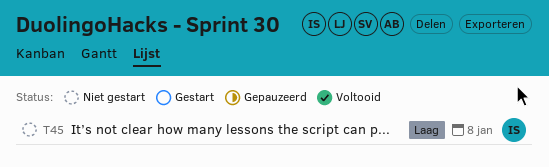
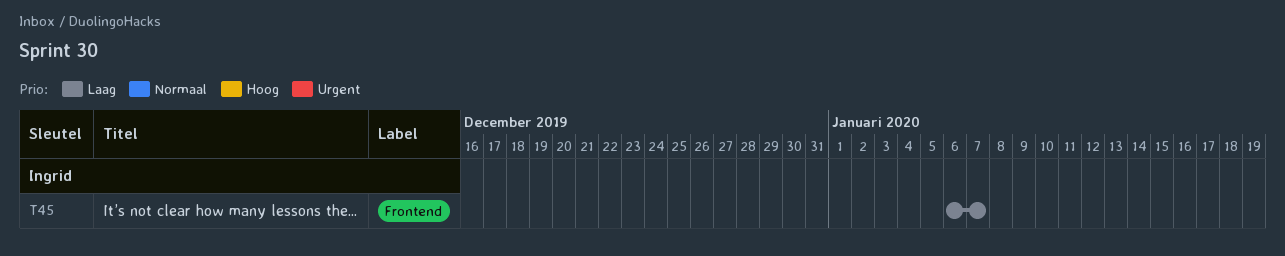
T45, due: Jan 8 -> Jan 7

